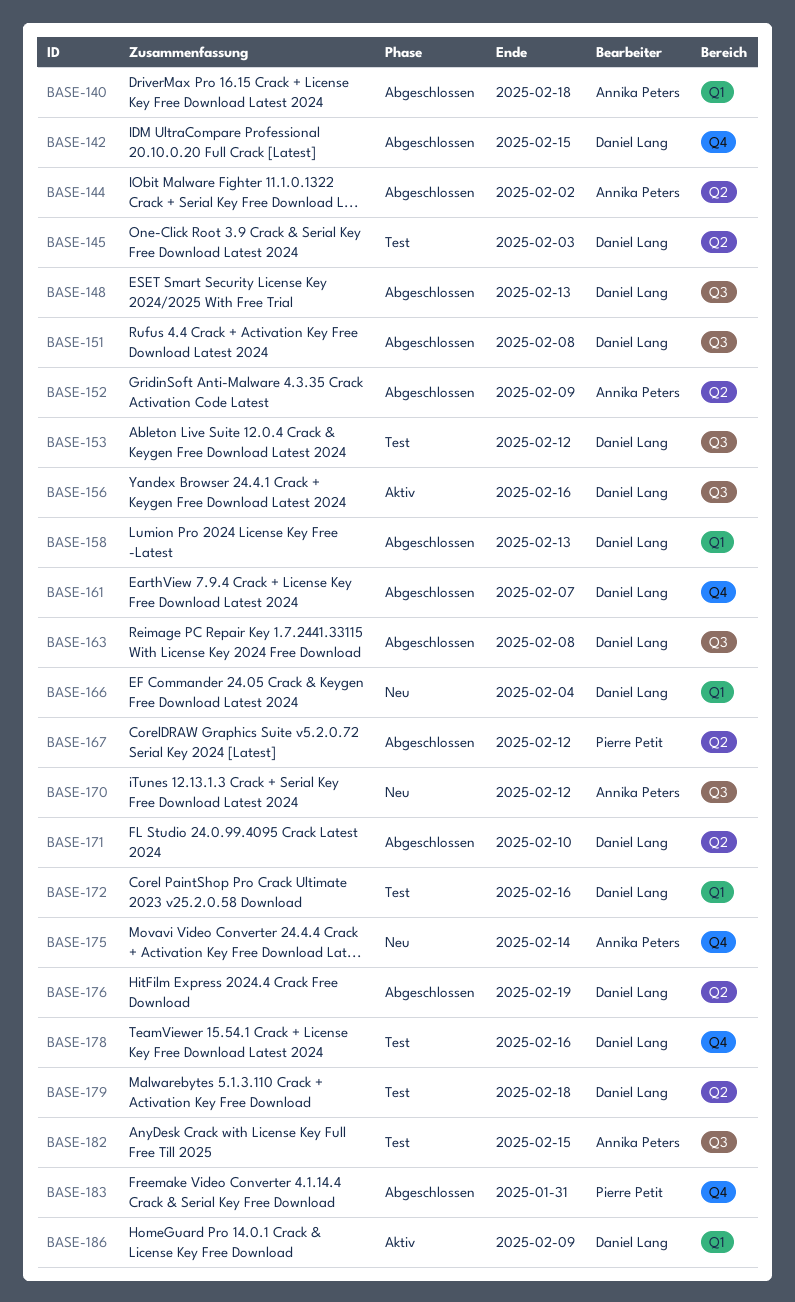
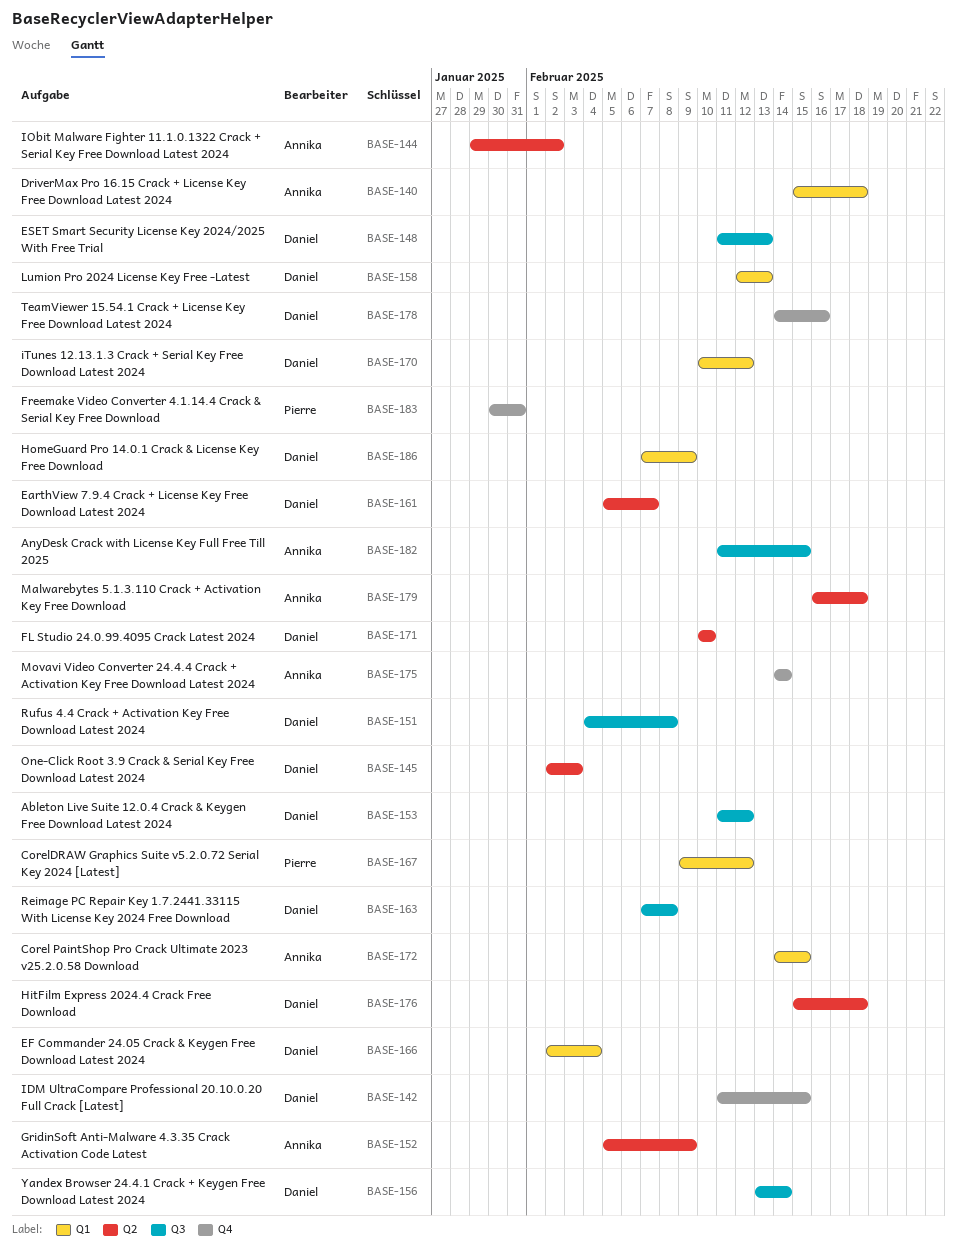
BASE-156, due: Feb 16 -> Feb 14
BASE-161, label: Q4 -> Q2
BASE-167, label: Q2 -> Q1
BASE-170, owner: Annika Peters -> Daniel Lang
BASE-170, label: Q3 -> Q1
BASE-172, owner: Daniel Lang -> Annika Peters
BASE-172, due: Feb 16 -> Feb 15
BASE-176, due: Feb 19 -> Feb 18
BASE-179, owner: Daniel Lang -> Annika Peters

